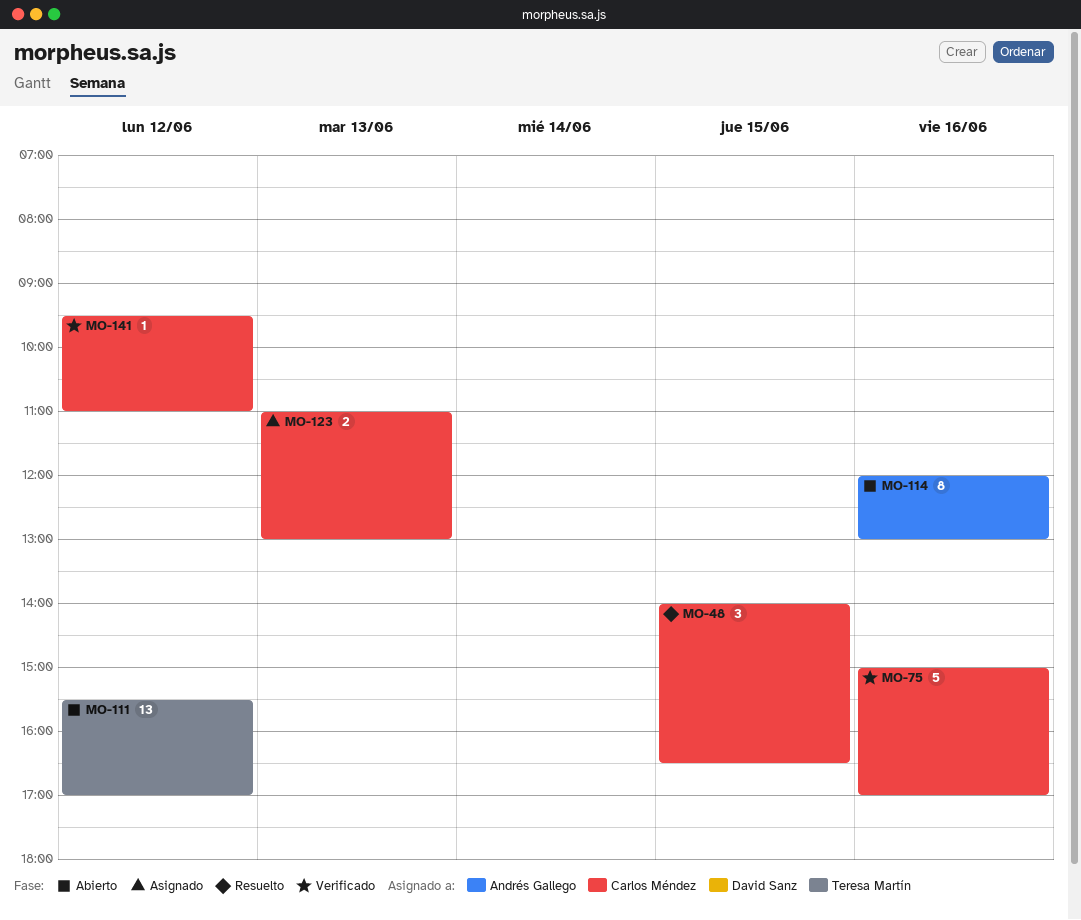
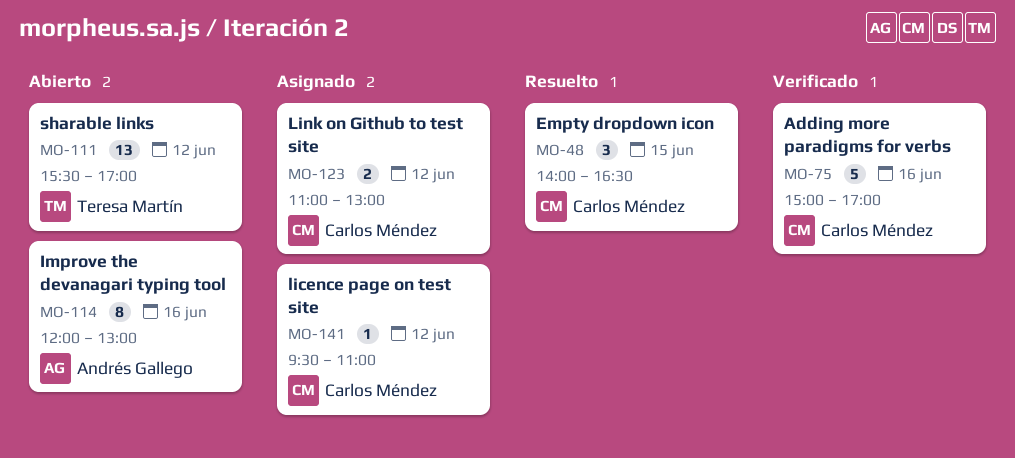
MO-123, day: Jun 13 -> Jun 12
MO-141, status: Verificado -> Asignado

